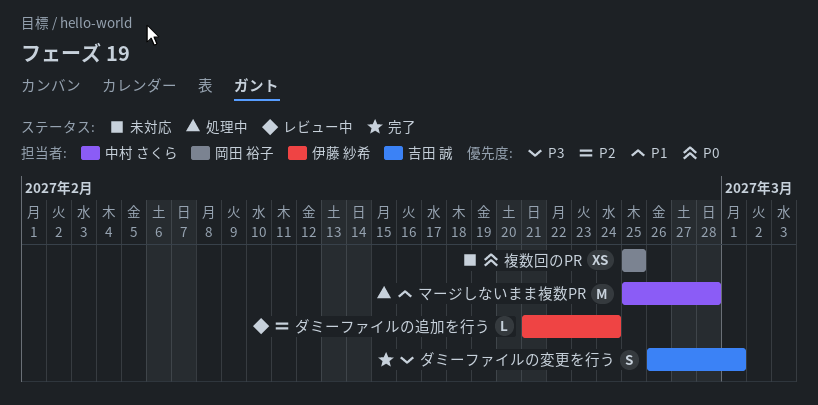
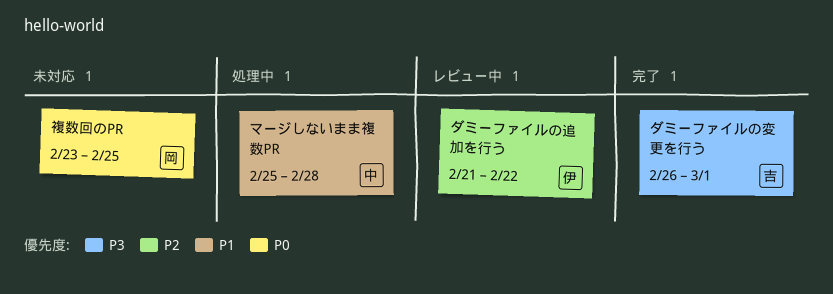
ダミーファイルの追加を行う, due: Feb 24 -> Feb 22
複数回のPR, start: Feb 25 -> Feb 23

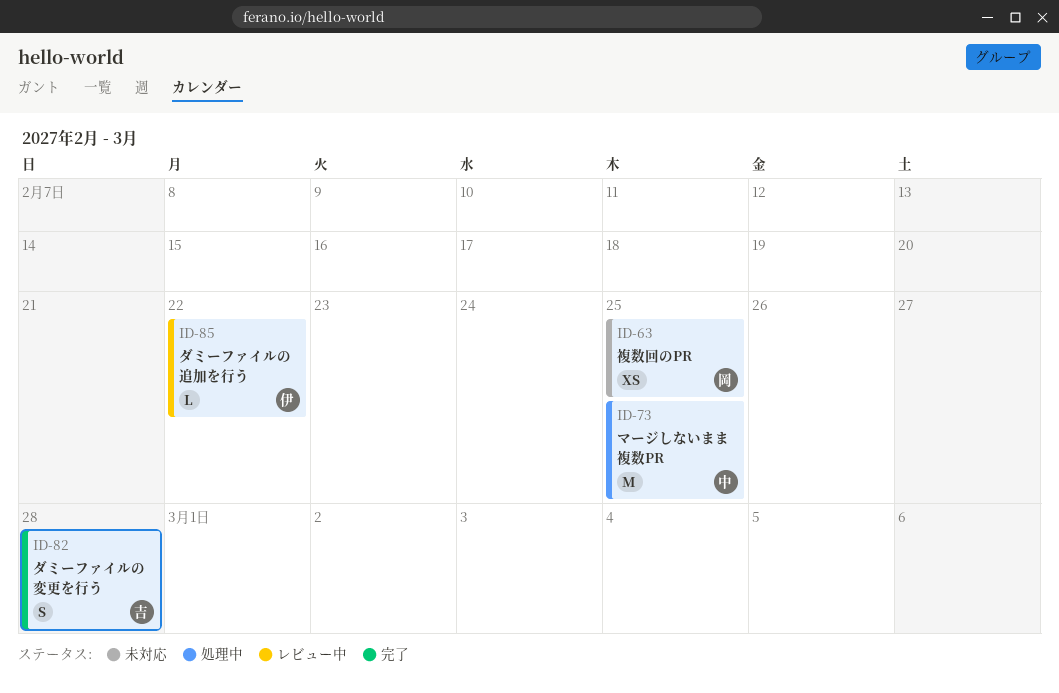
ダミーファイルの変更を行う, due: Mar 1 -> Feb 28
マージしないまま複数PR, due: Feb 28 -> Feb 25

